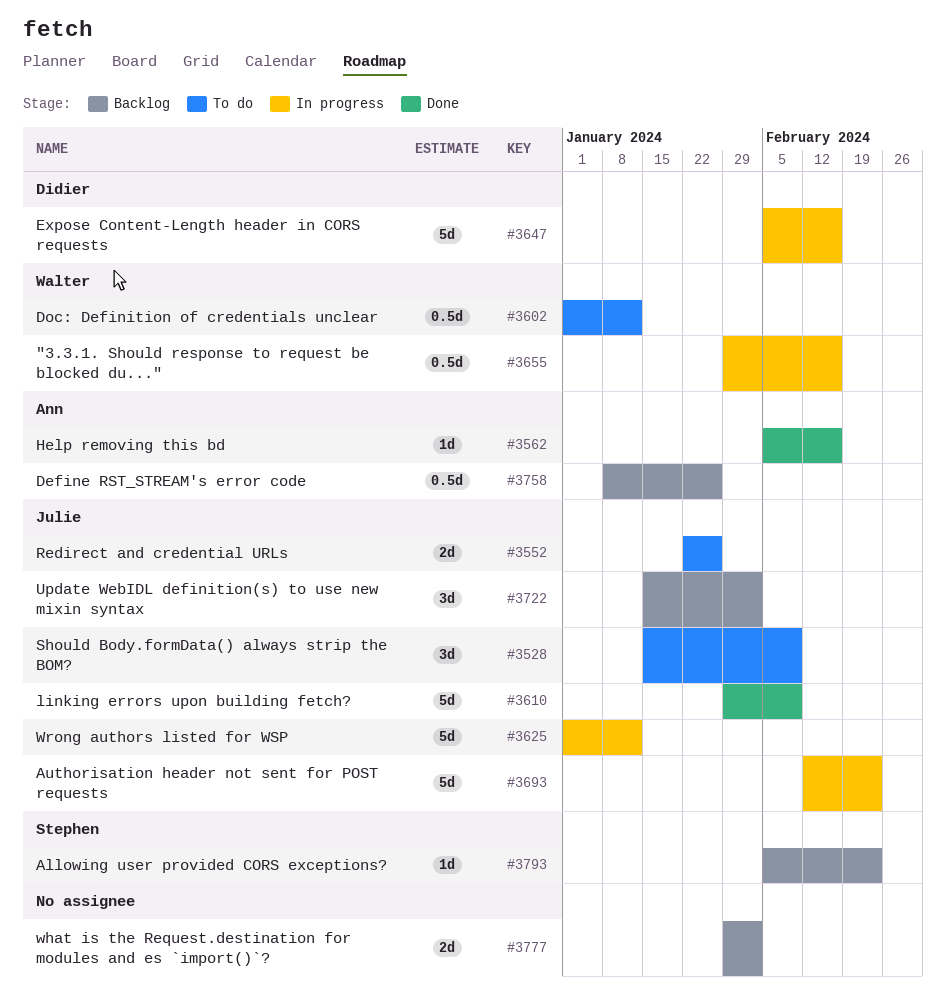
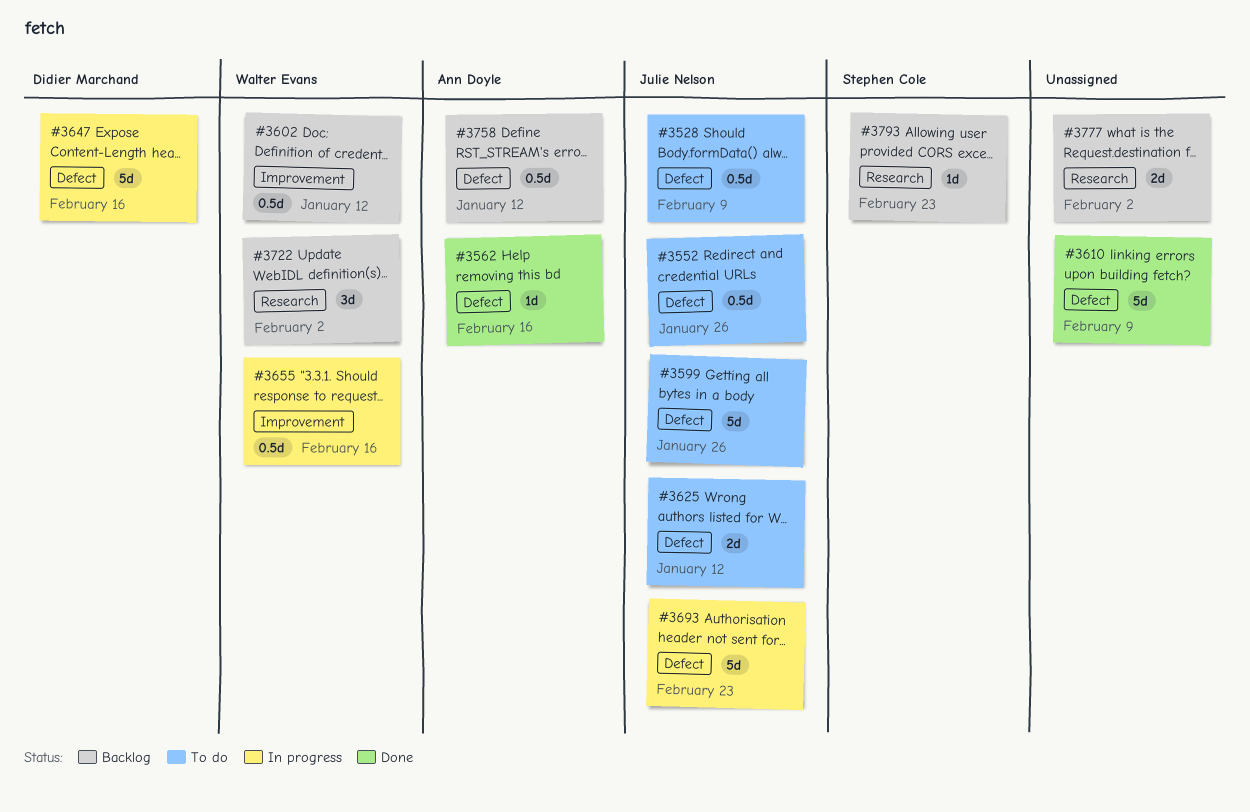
#3528, estimate: 3d -> 0.5d
#3552, estimate: 2d -> 0.5d
#3599: none -> present
#3602, status: To do -> Backlog
#3610, owner: Julie Nelson -> none
#3625, status: In progress -> To do
#3625, estimate: 5d -> 2d
#3722, owner: Julie Nelson -> Walter Evans
#3758, due: Jan 26 -> Jan 12

